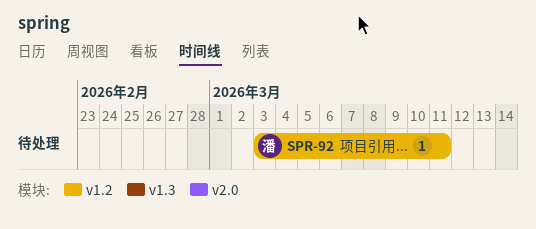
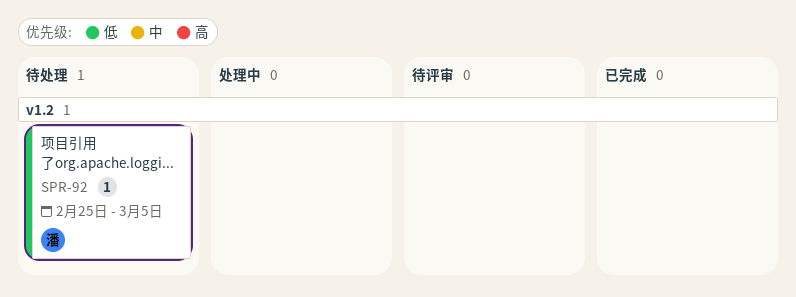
SPR-92, start: Mar 3 -> Feb 25
SPR-92, due: Mar 11 -> Mar 5

